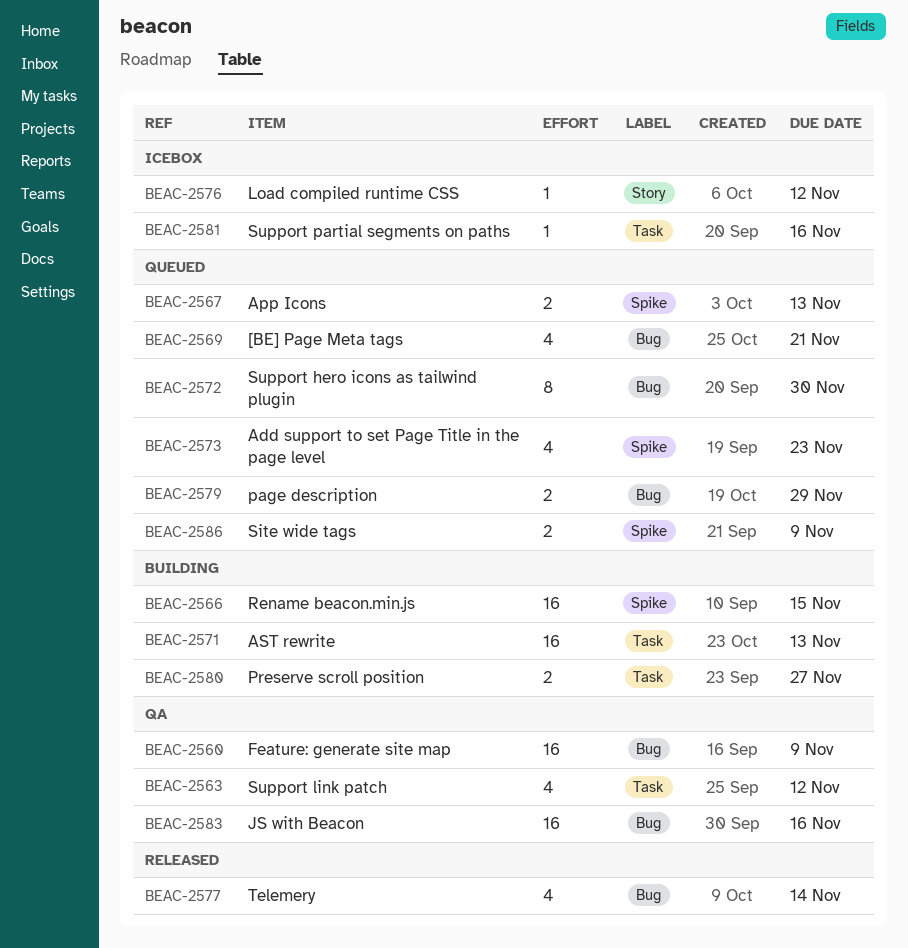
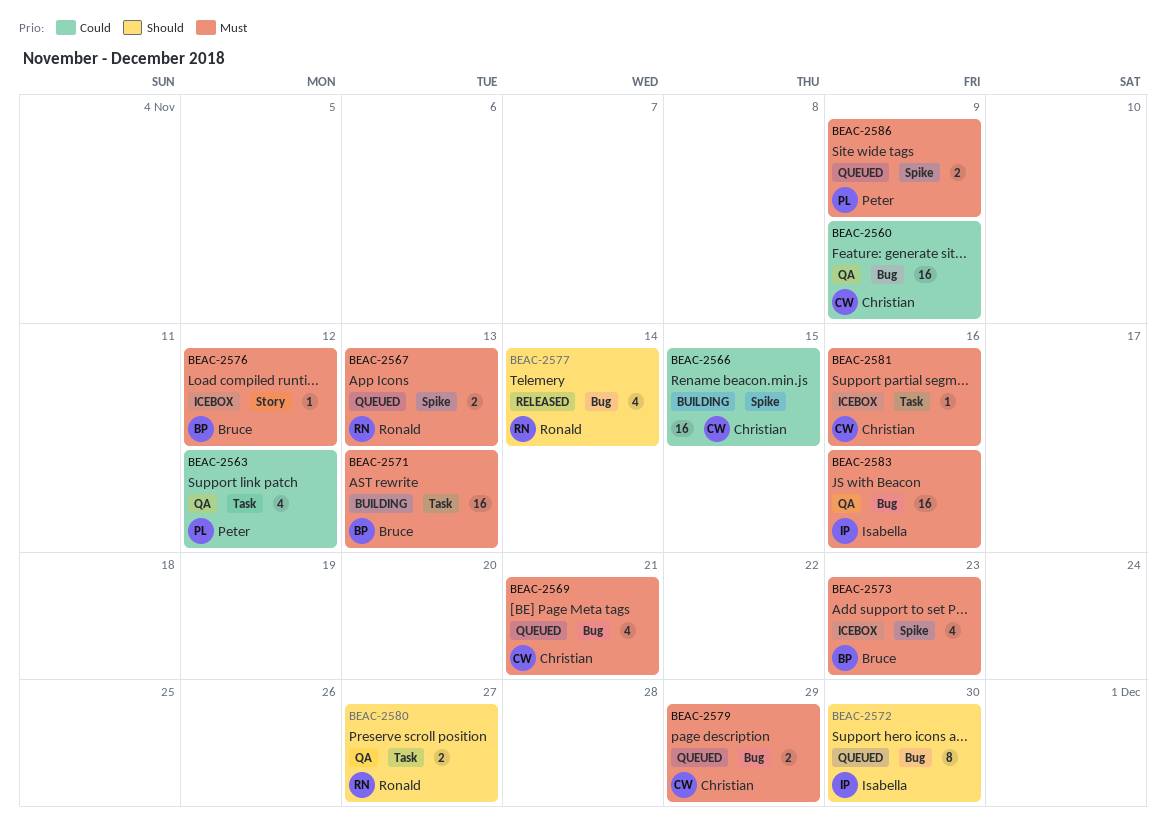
BEAC-2573, status: Queued -> Icebox
BEAC-2580, status: Building -> QA

